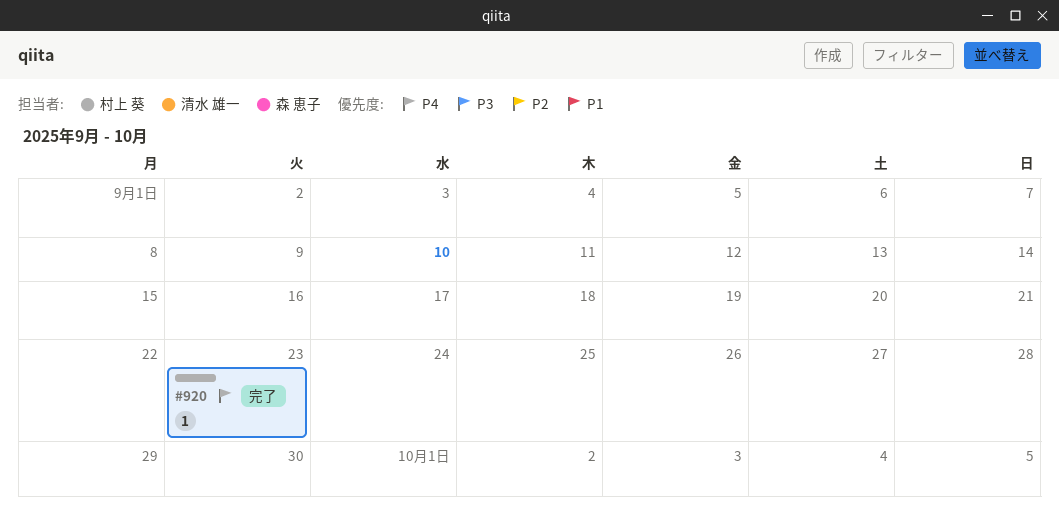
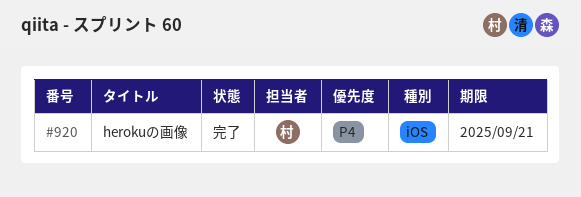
#920, due: Sep 23 -> Sep 21

